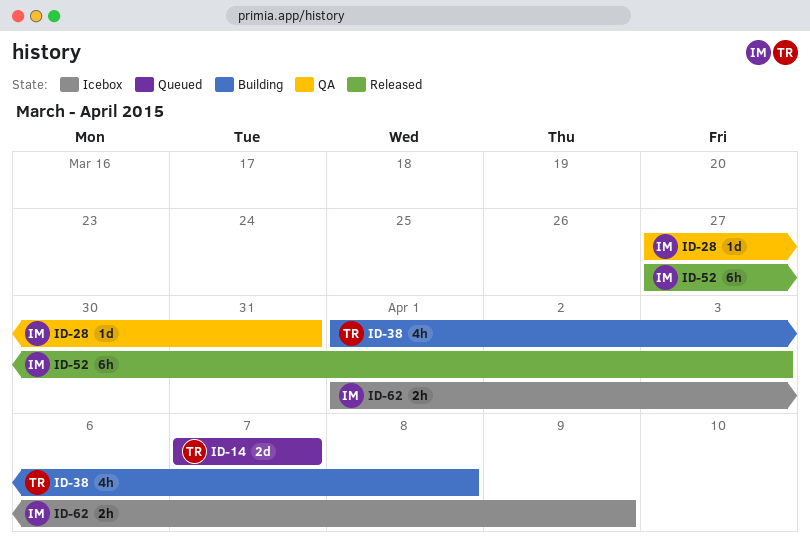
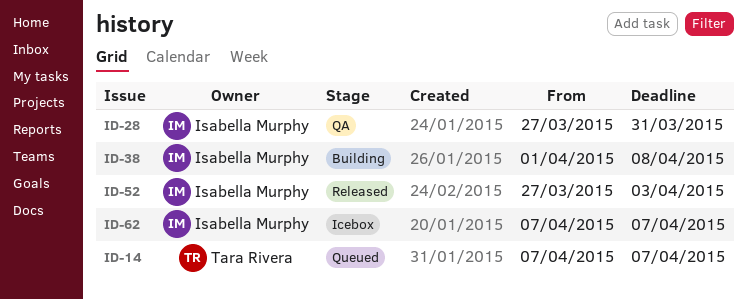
ID-38, owner: Tara Rivera -> Isabella Murphy
ID-62, start: Apr 1 -> Apr 7
ID-62, due: Apr 9 -> Apr 7

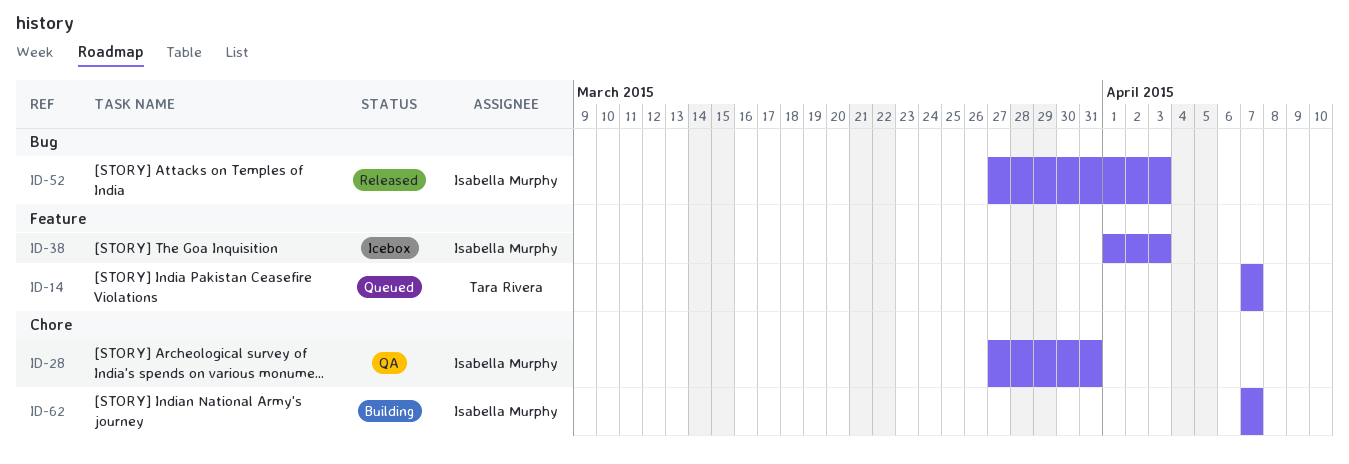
ID-38, status: Building -> Icebox
ID-38, due: Apr 8 -> Apr 3
ID-62, status: Icebox -> Building

